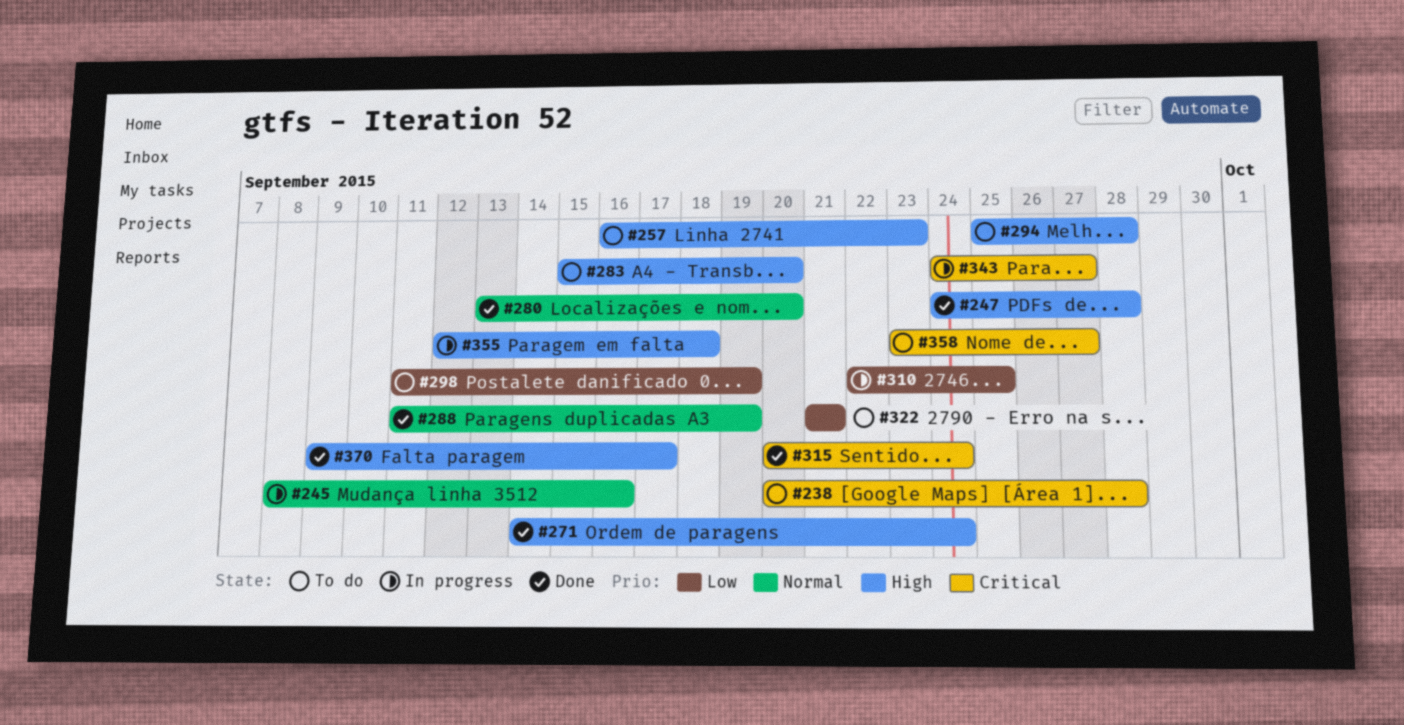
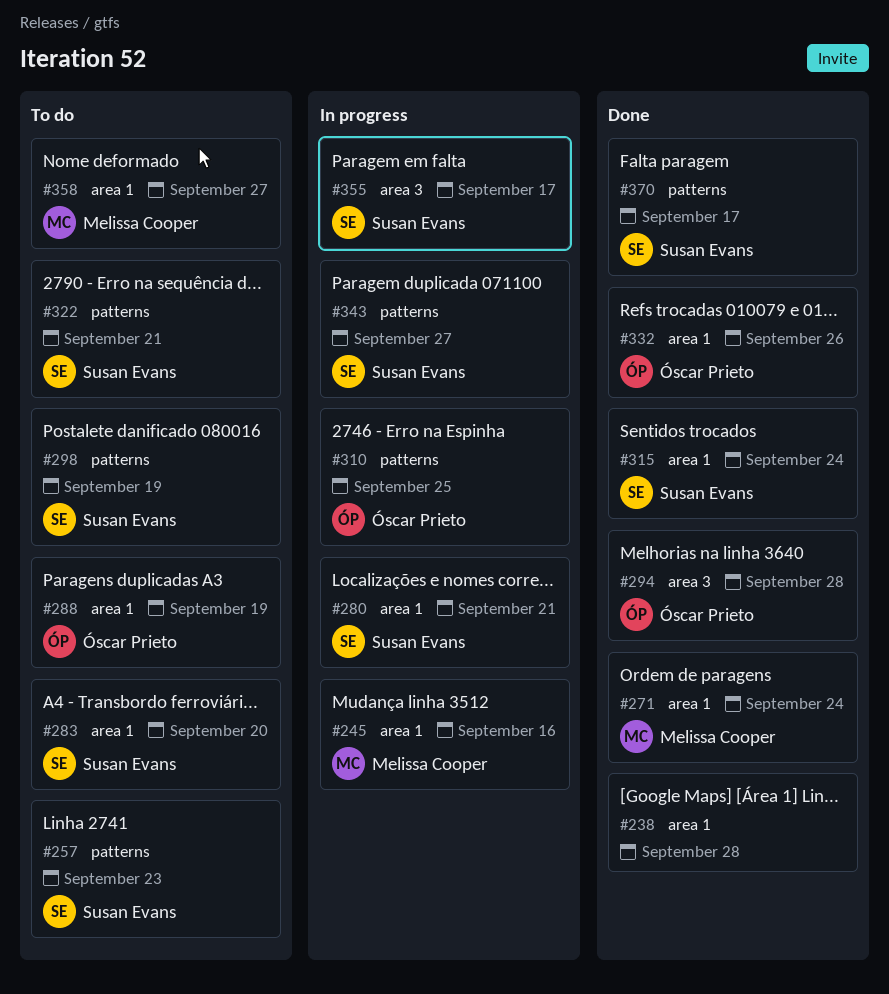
#238, status: To do -> Done
#247: present -> none
#280, status: Done -> In progress
#280, due: Sep 20 -> Sep 21
#288, status: Done -> To do
#294, status: To do -> Done
#332: none -> present
#355, due: Sep 18 -> Sep 17

